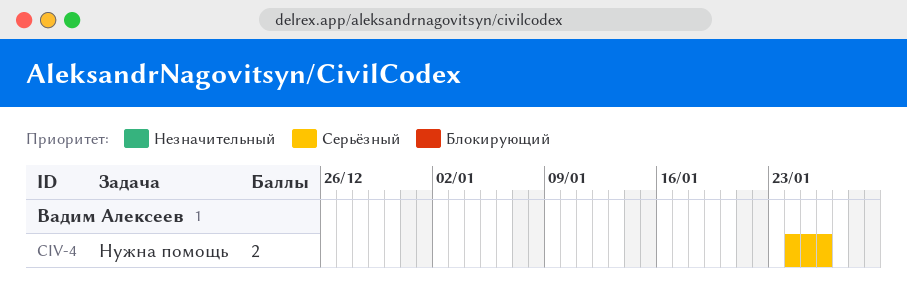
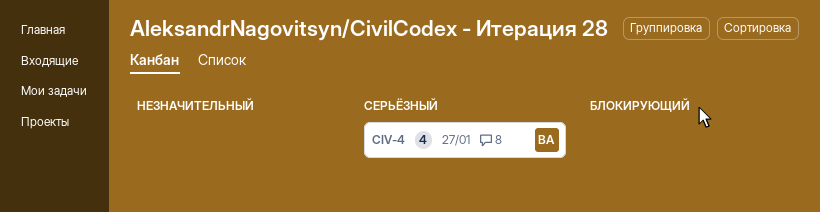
CIV-4, estimate: 2 -> 4
CIV-4, due: Jan 26 -> Jan 27

